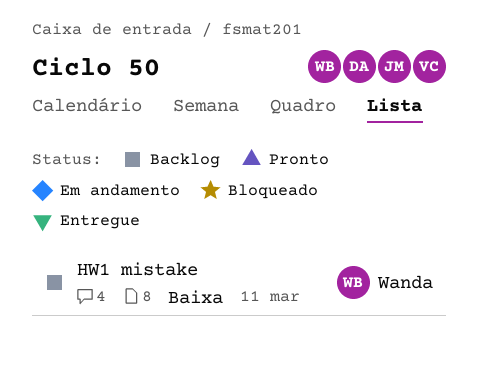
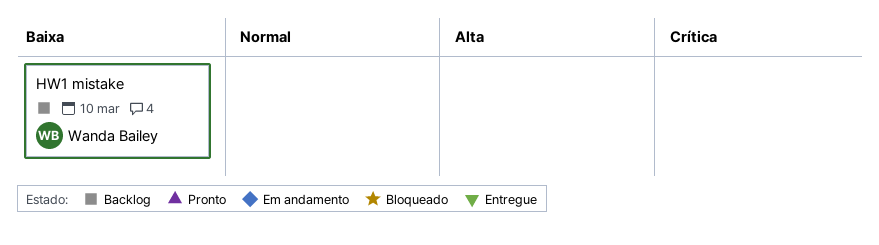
HW1 mistake, due: Mar 11 -> Mar 10

